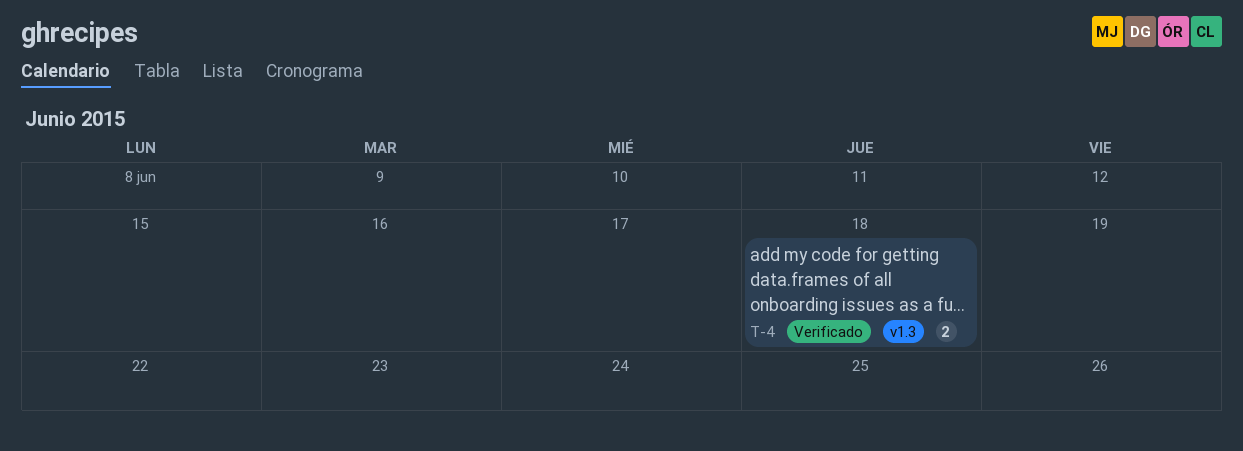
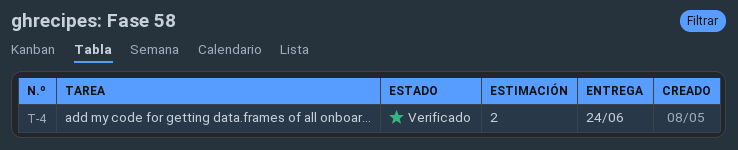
T-4, due: Jun 18 -> Jun 24

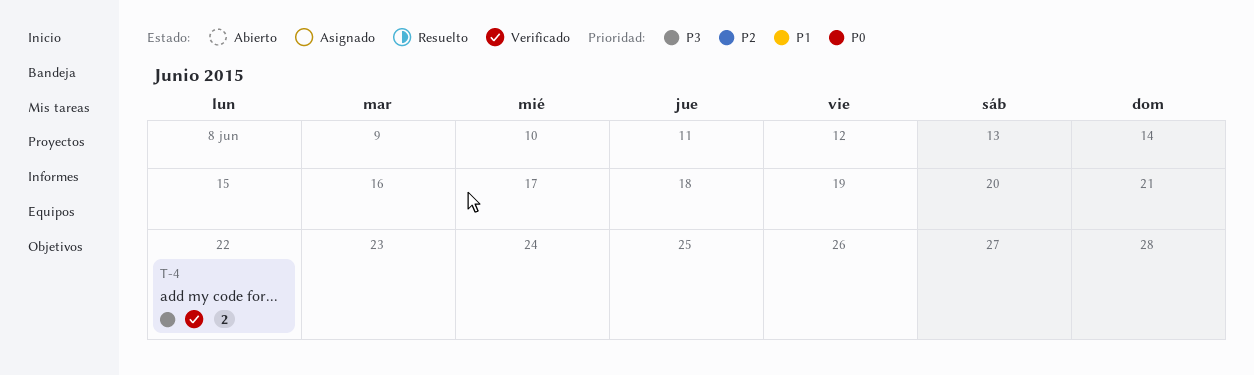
T-4, due: Jun 24 -> Jun 22

